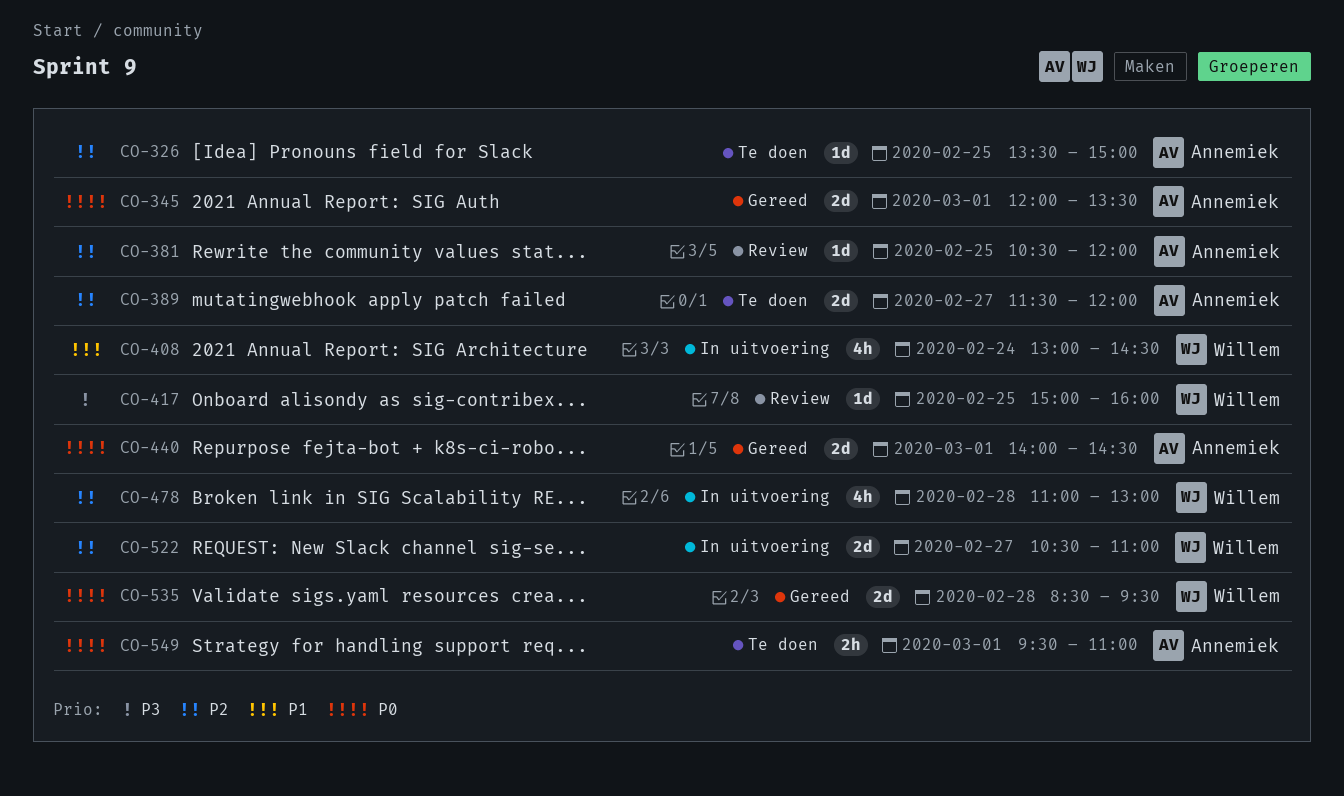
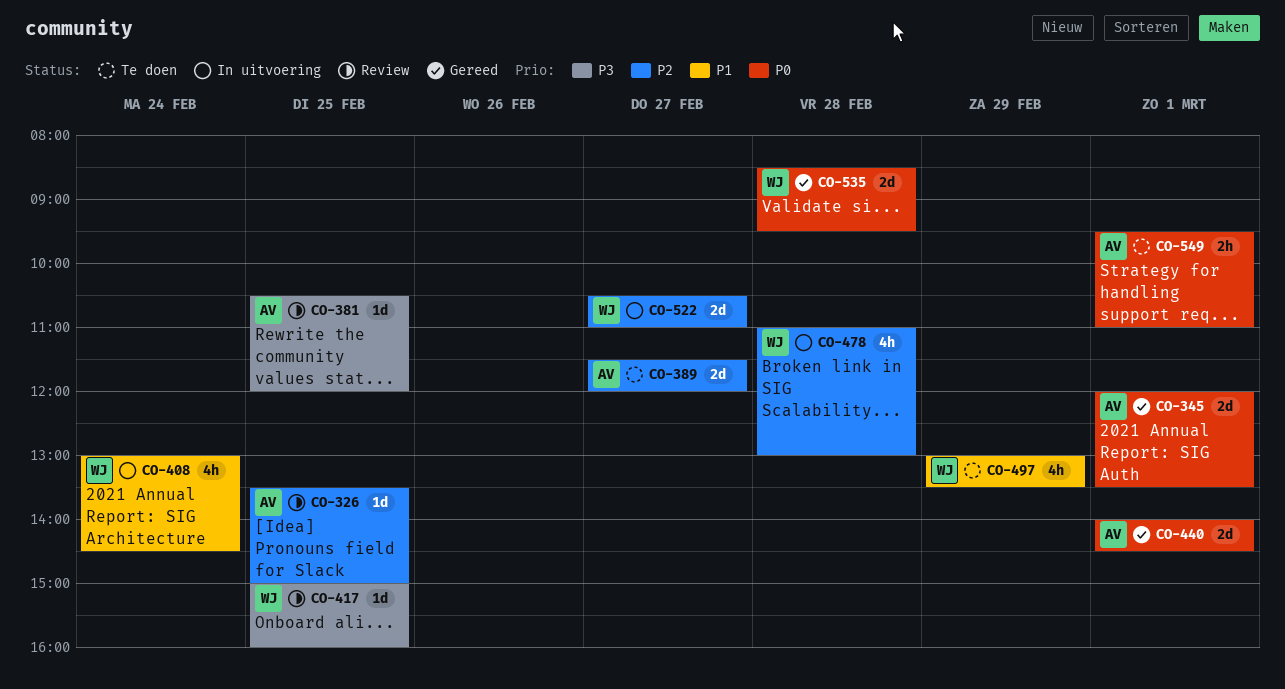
CO-326, status: Te doen -> Review
CO-381, priority: P2 -> P3
CO-497: none -> present

